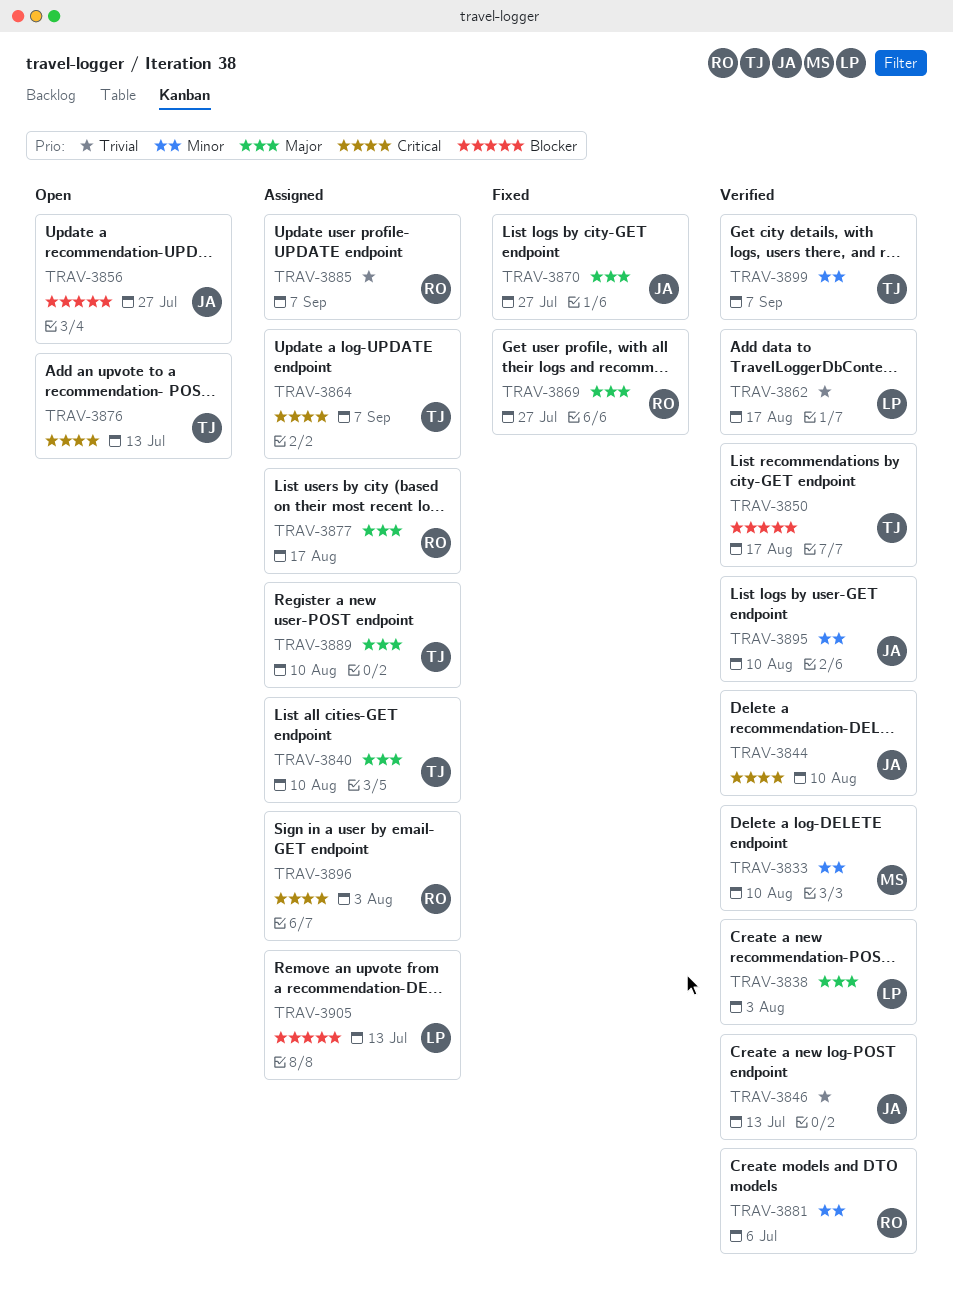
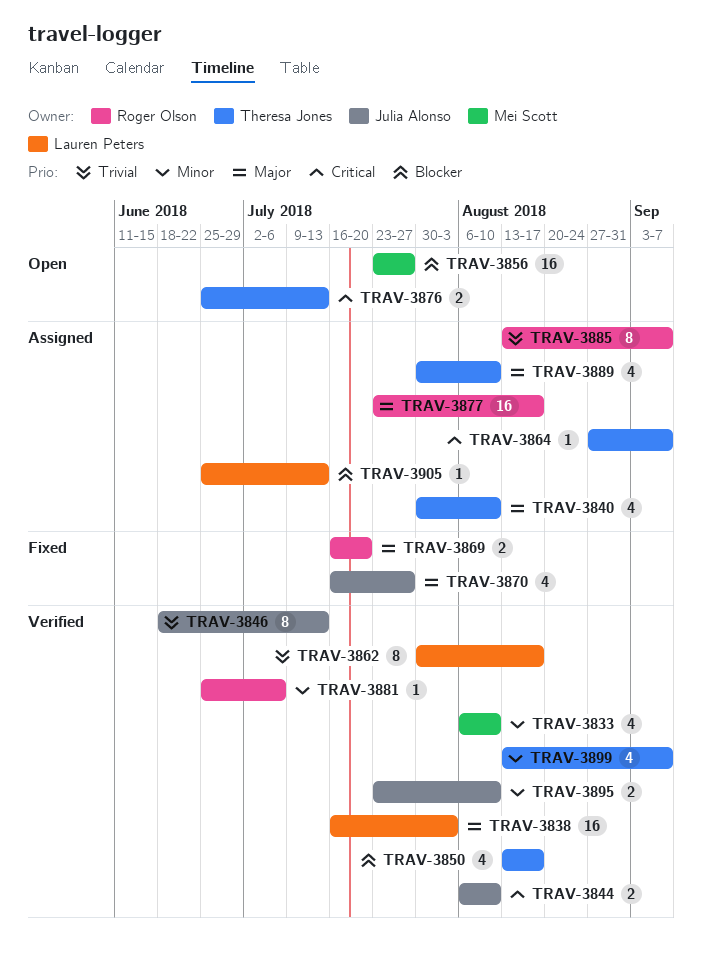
TRAV-3856, owner: Julia Alonso -> Mei Scott
TRAV-3869, due: Jul 27 -> Jul 20
TRAV-3896: present -> none

